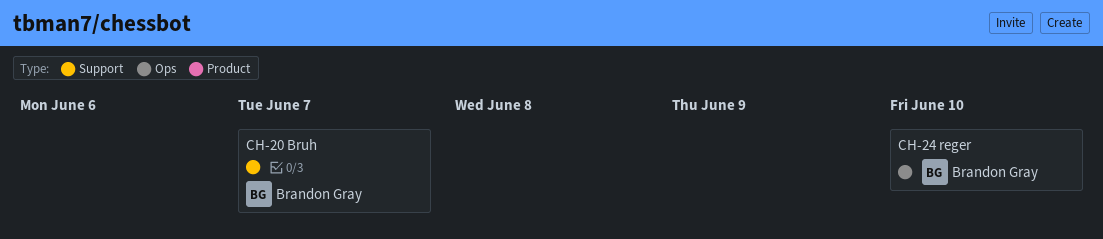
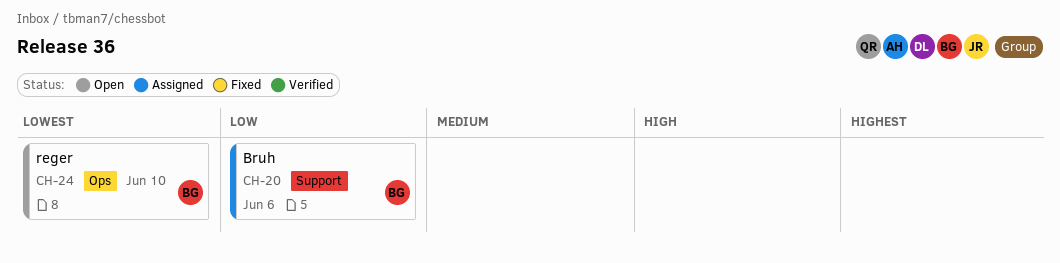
CH-20, due: Jun 7 -> Jun 6

